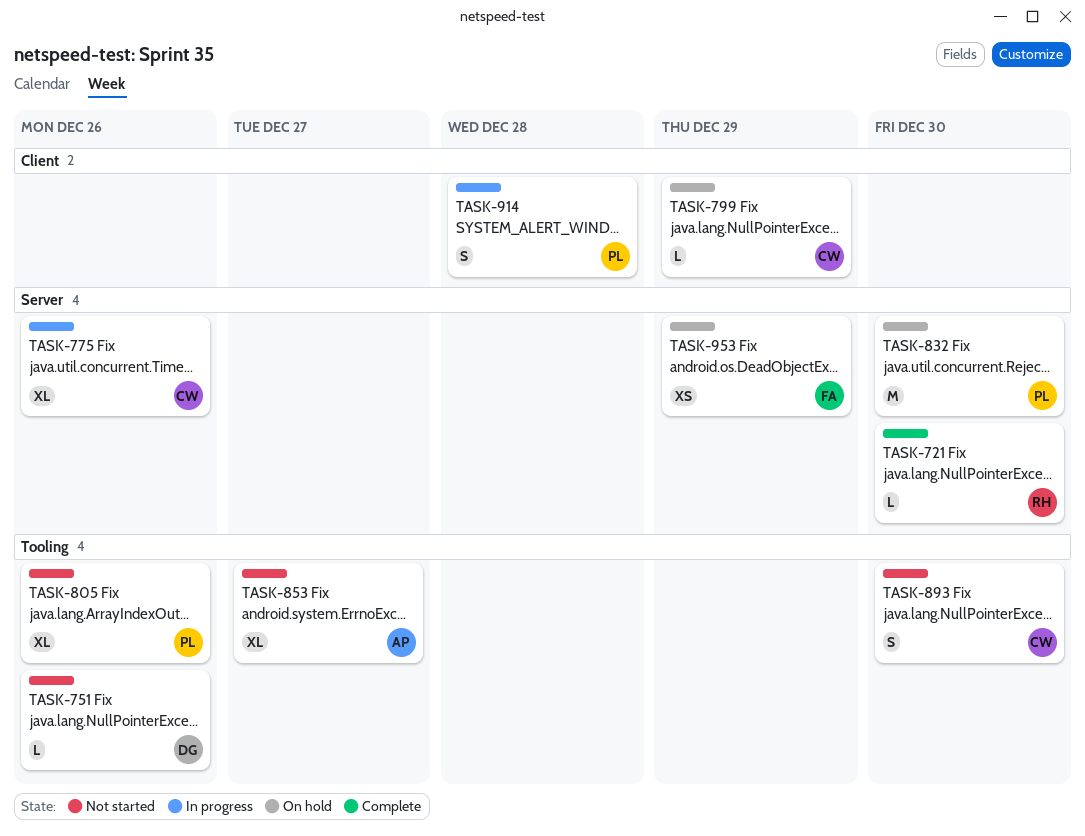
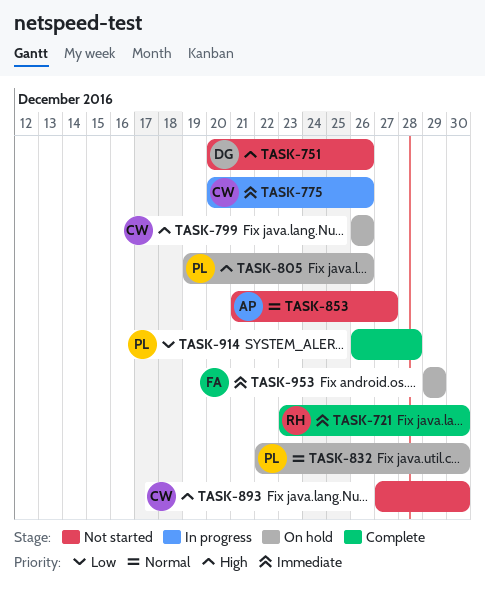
TASK-799, due: Dec 29 -> Dec 26
TASK-805, status: Not started -> On hold
TASK-914, status: In progress -> Complete

